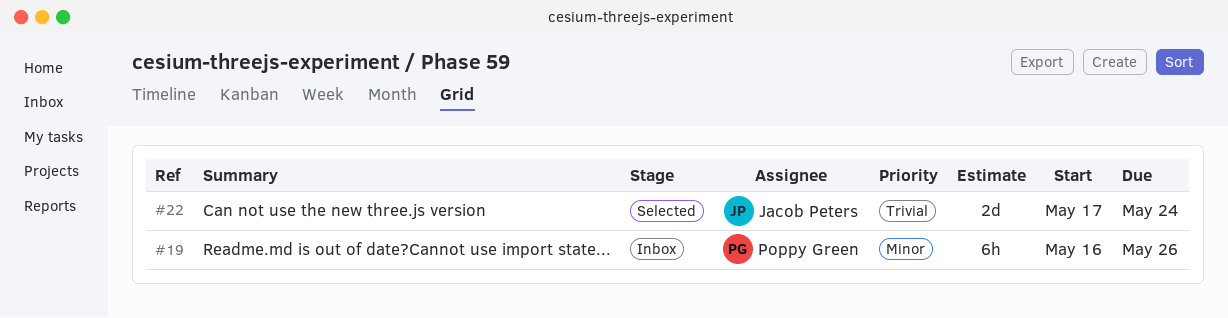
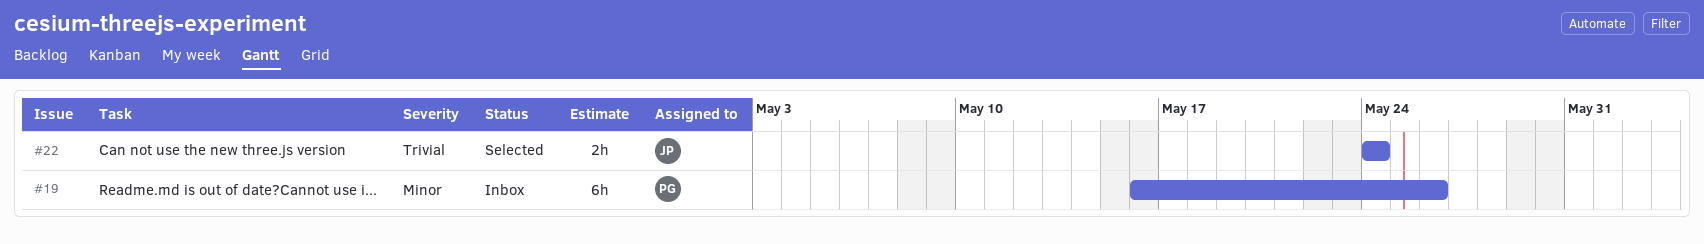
#22, estimate: 2d -> 2h
#22, start: May 17 -> May 24

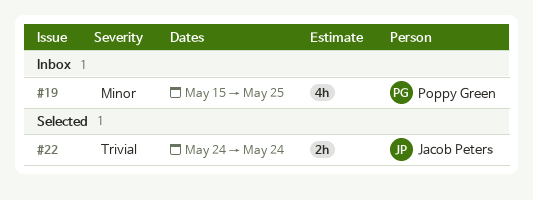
#19, estimate: 6h -> 4h
#19, start: May 16 -> May 15
#19, due: May 26 -> May 25

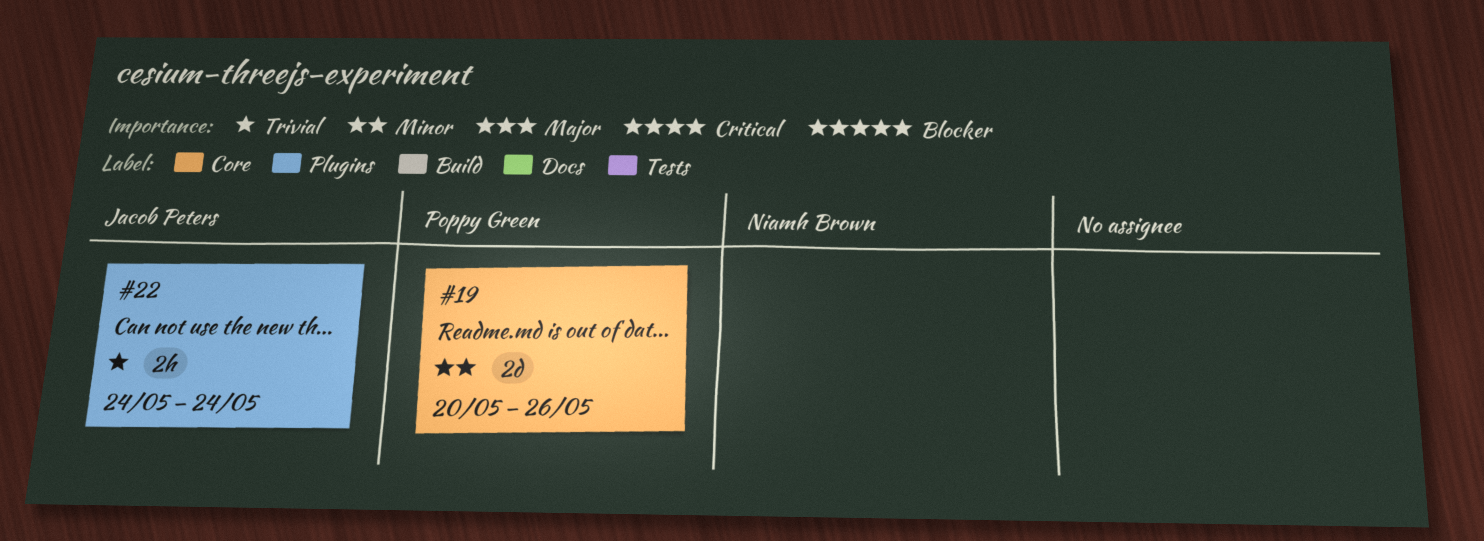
#19, estimate: 4h -> 2d
#19, start: May 15 -> May 20
#19, due: May 25 -> May 26

